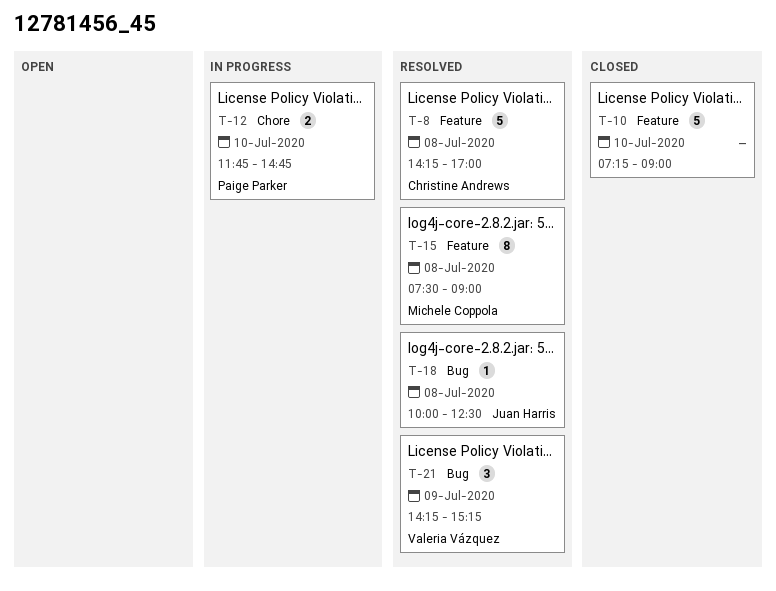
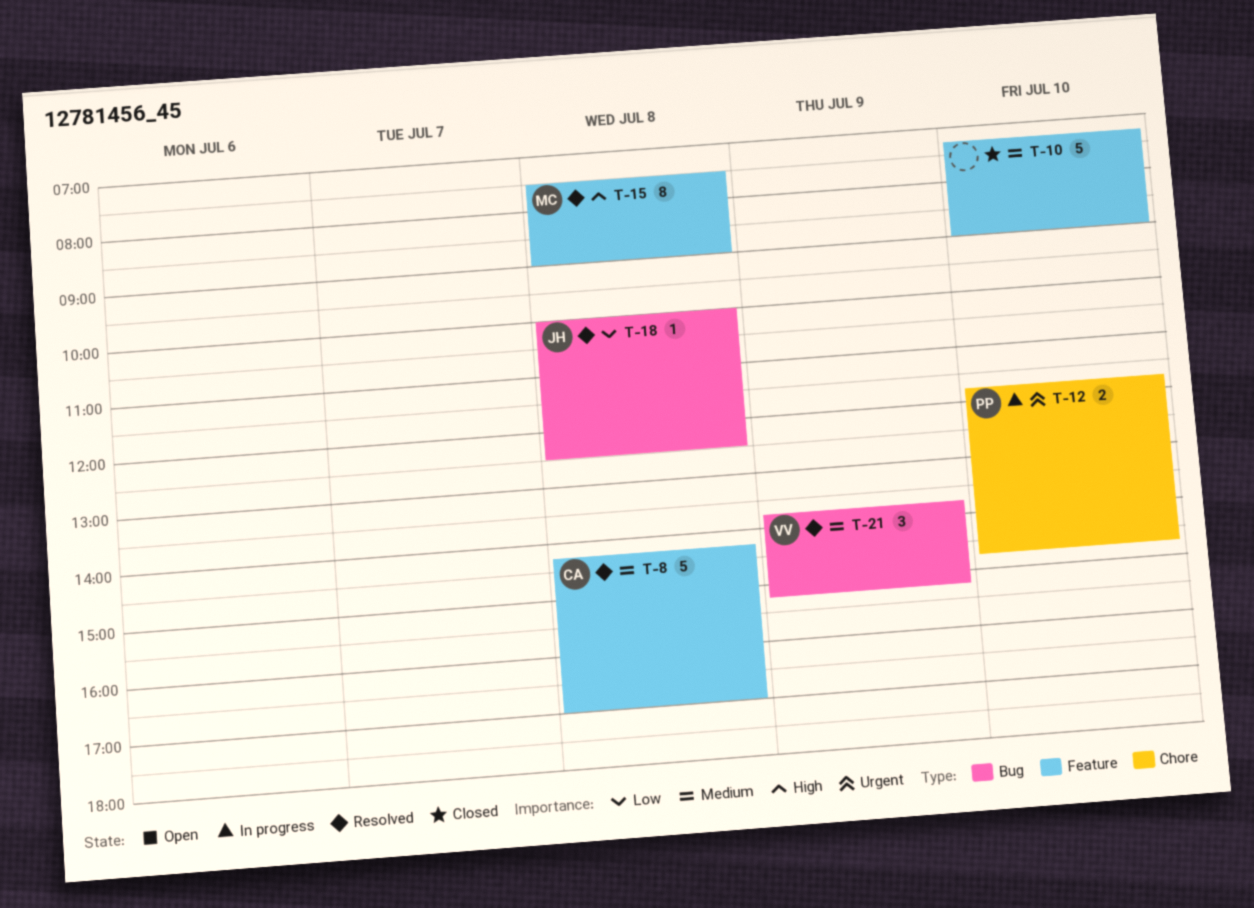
T-21, begins: 14:15 -> 13:45

